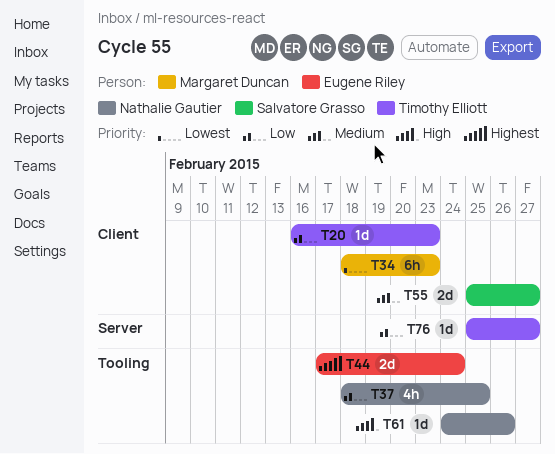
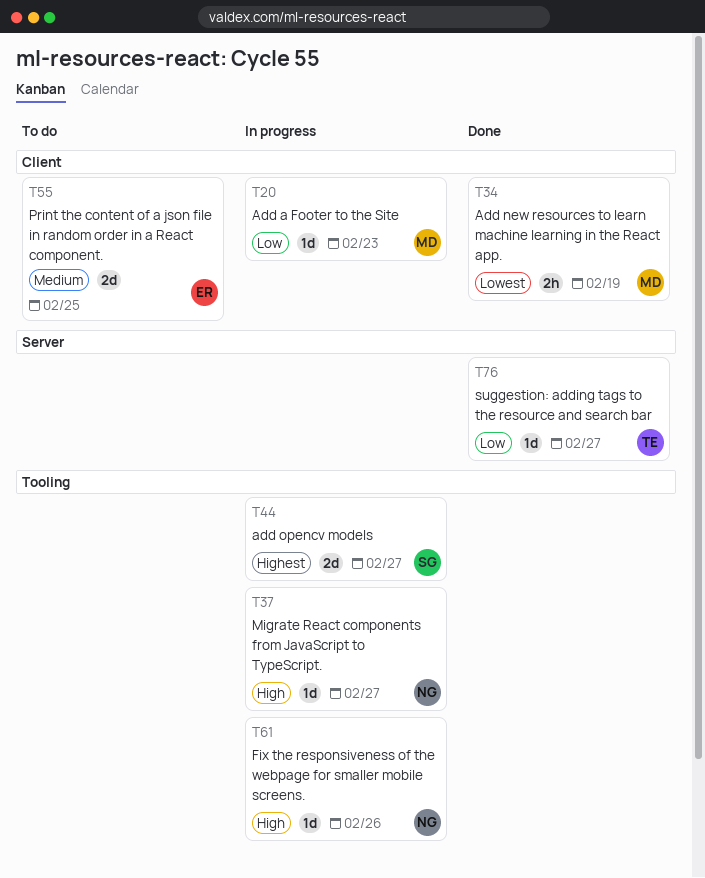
T20, owner: Timothy Elliott -> Margaret Duncan
T34, estimate: 6h -> 2h
T34, due: Feb 23 -> Feb 19
T37, priority: Low -> High
T37, estimate: 4h -> 1d
T37, due: Feb 25 -> Feb 27
T44, owner: Eugene Riley -> Salvatore Grasso
T44, due: Feb 24 -> Feb 27
T55, owner: Salvatore Grasso -> Eugene Riley
T55, due: Feb 27 -> Feb 25

